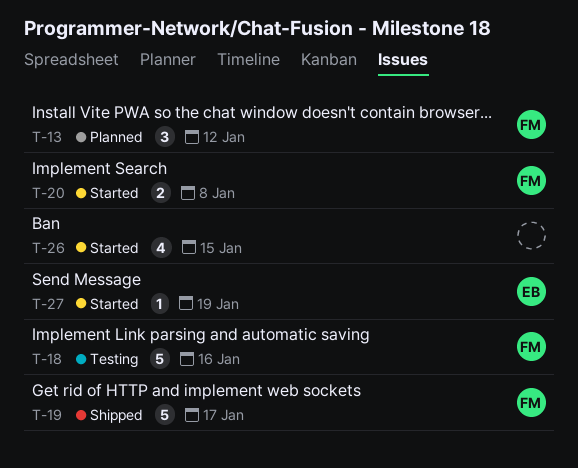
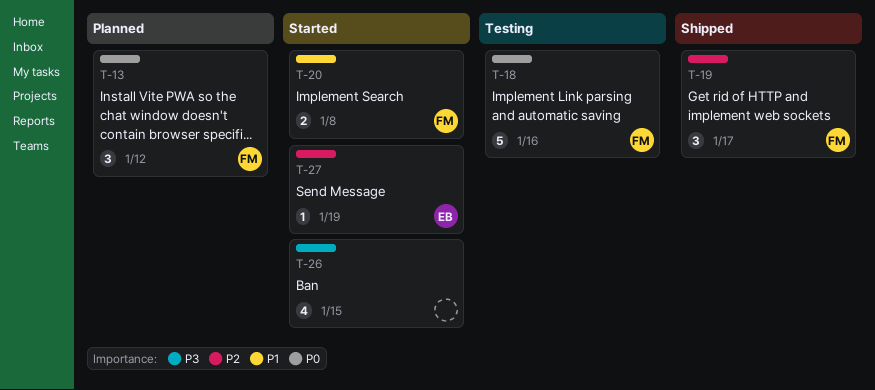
T-19, estimate: 5 -> 3

